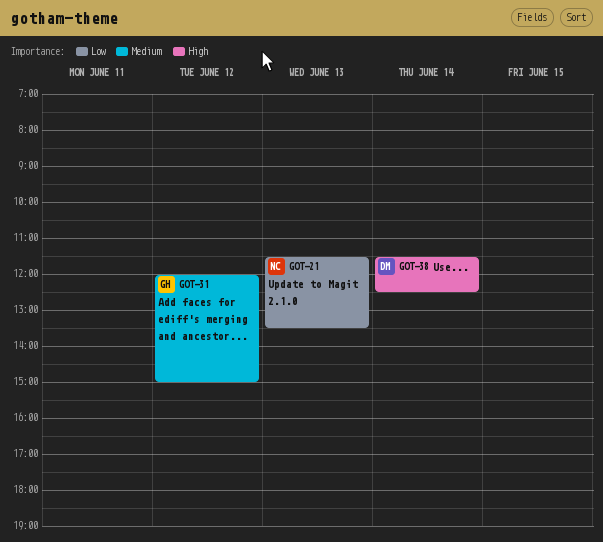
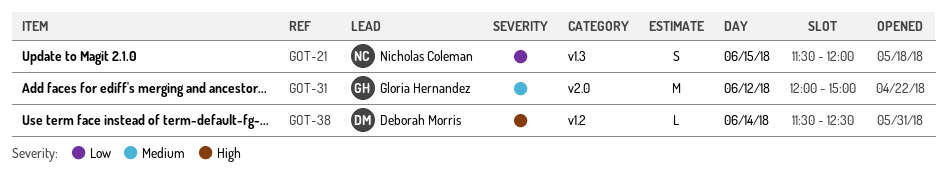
GOT-21, day: Jun 13 -> Jun 15
GOT-21, ends: 13:30 -> 12:00

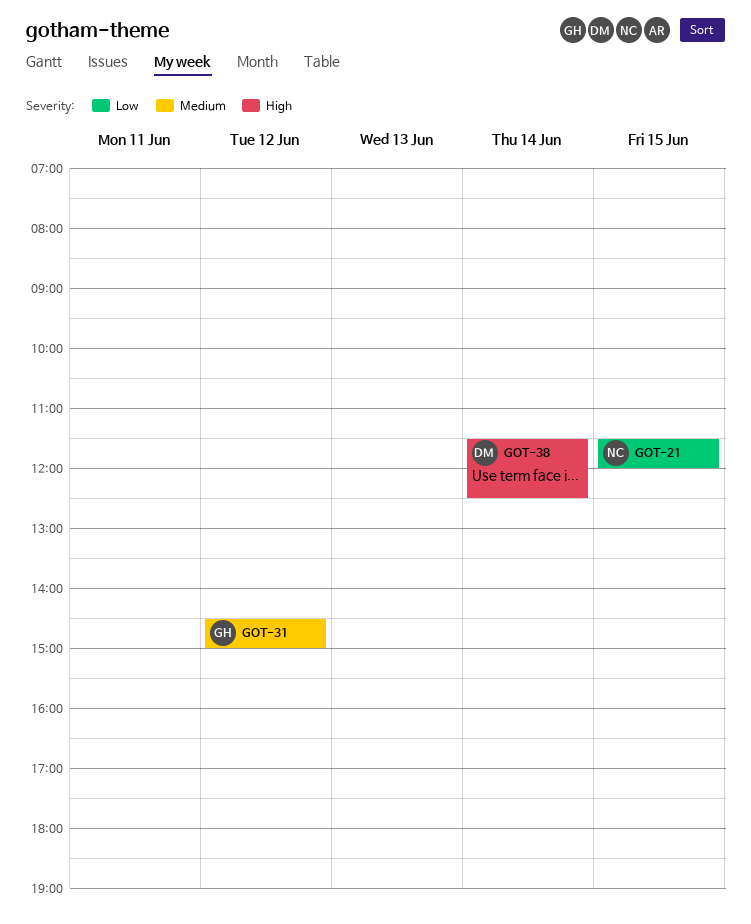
GOT-31, begins: 12:00 -> 14:30

